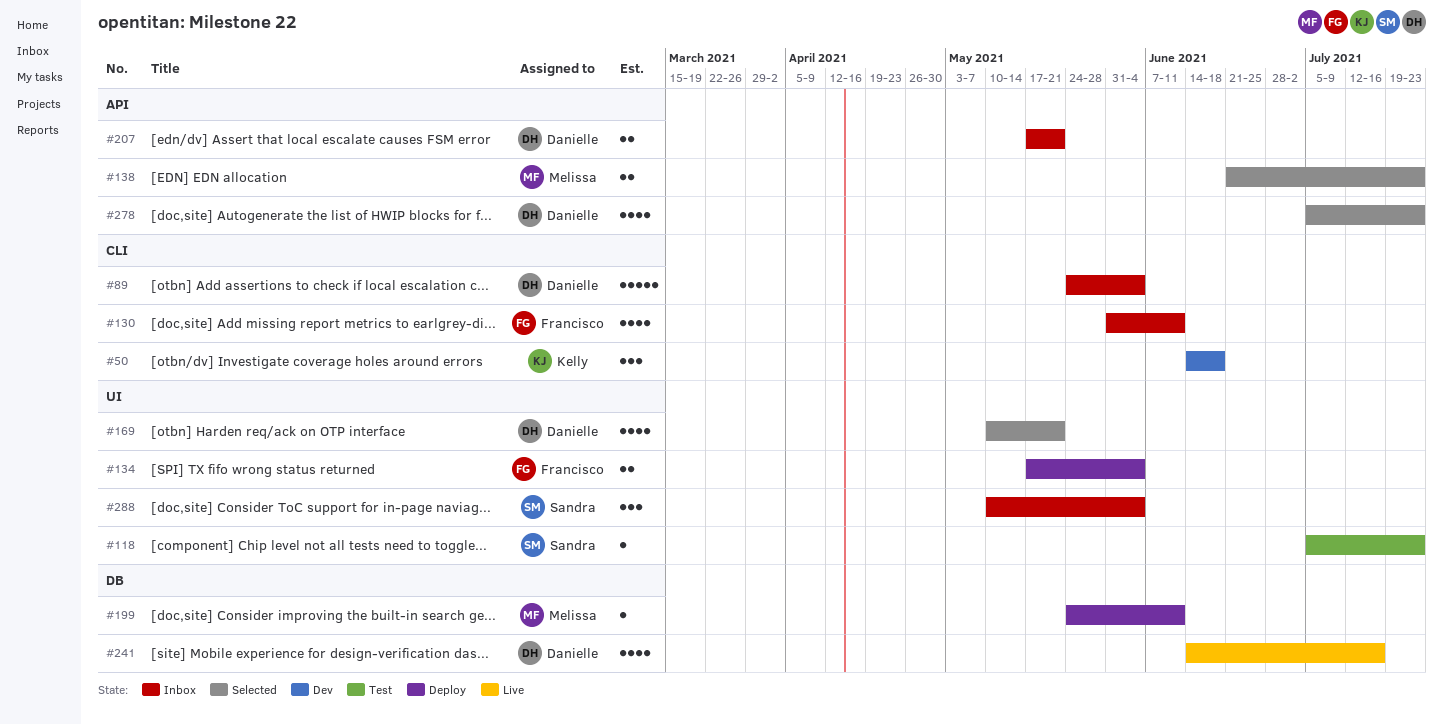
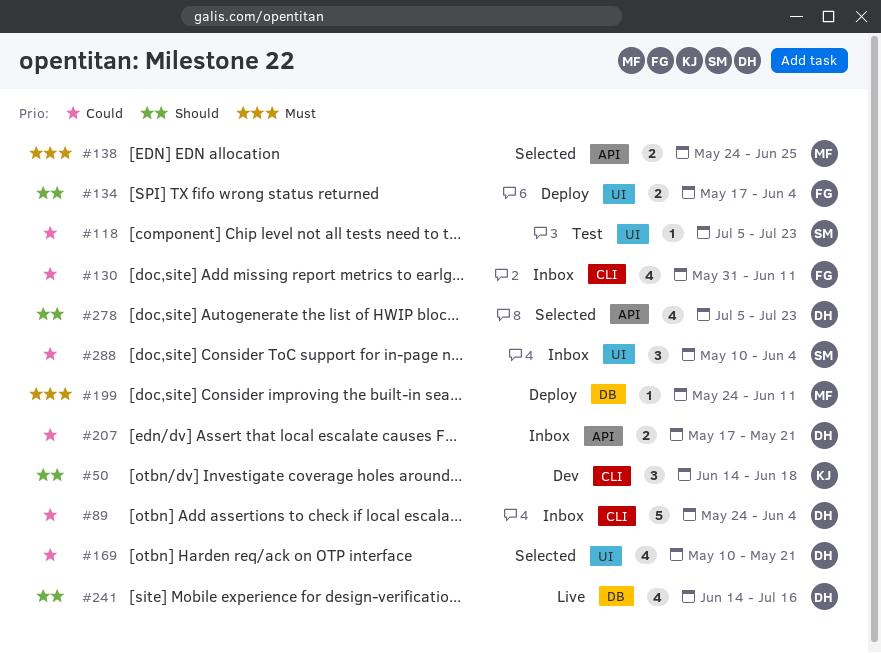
#138, start: Jun 21 -> May 24
#138, due: Jul 23 -> Jun 25

